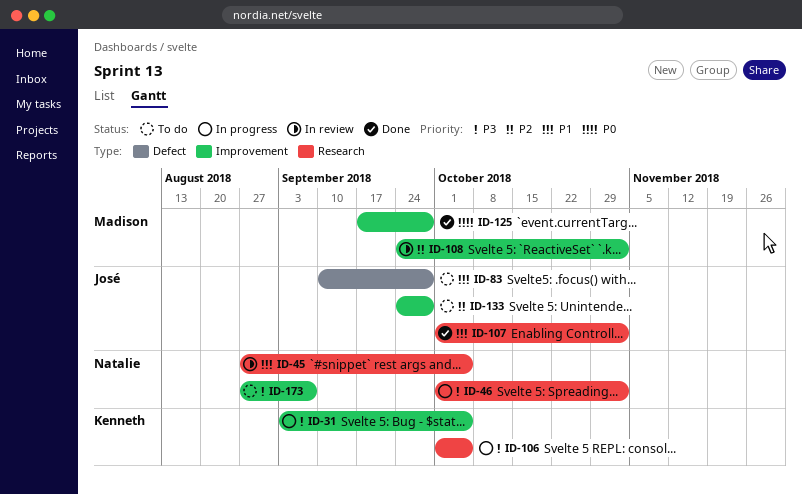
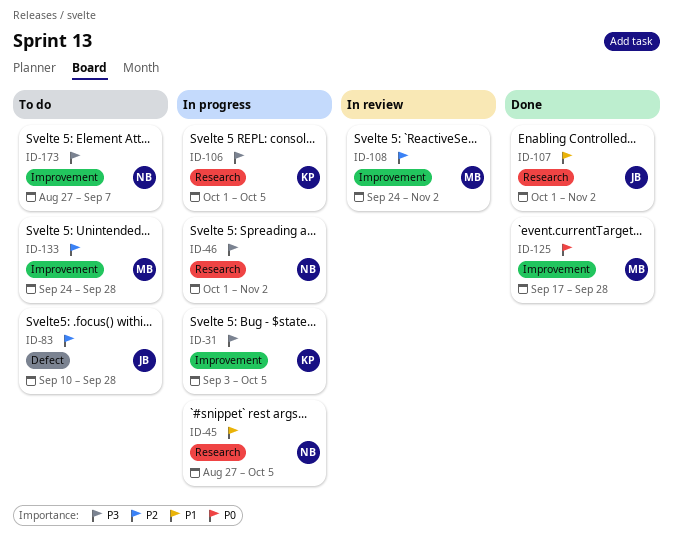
ID-45, status: In review -> In progress
ID-83, priority: P1 -> P2
ID-133, owner: José -> Madison

